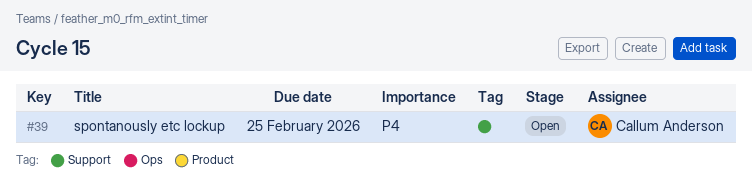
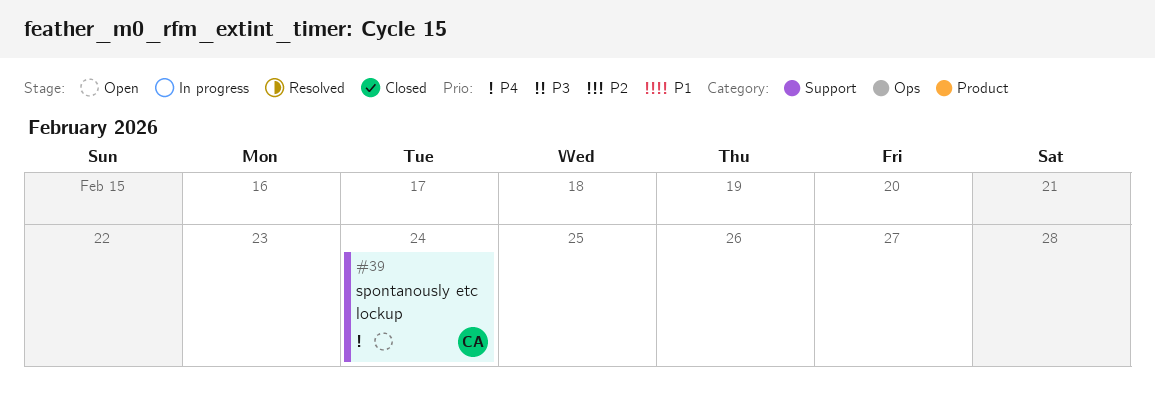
#39, due: Feb 25 -> Feb 24

